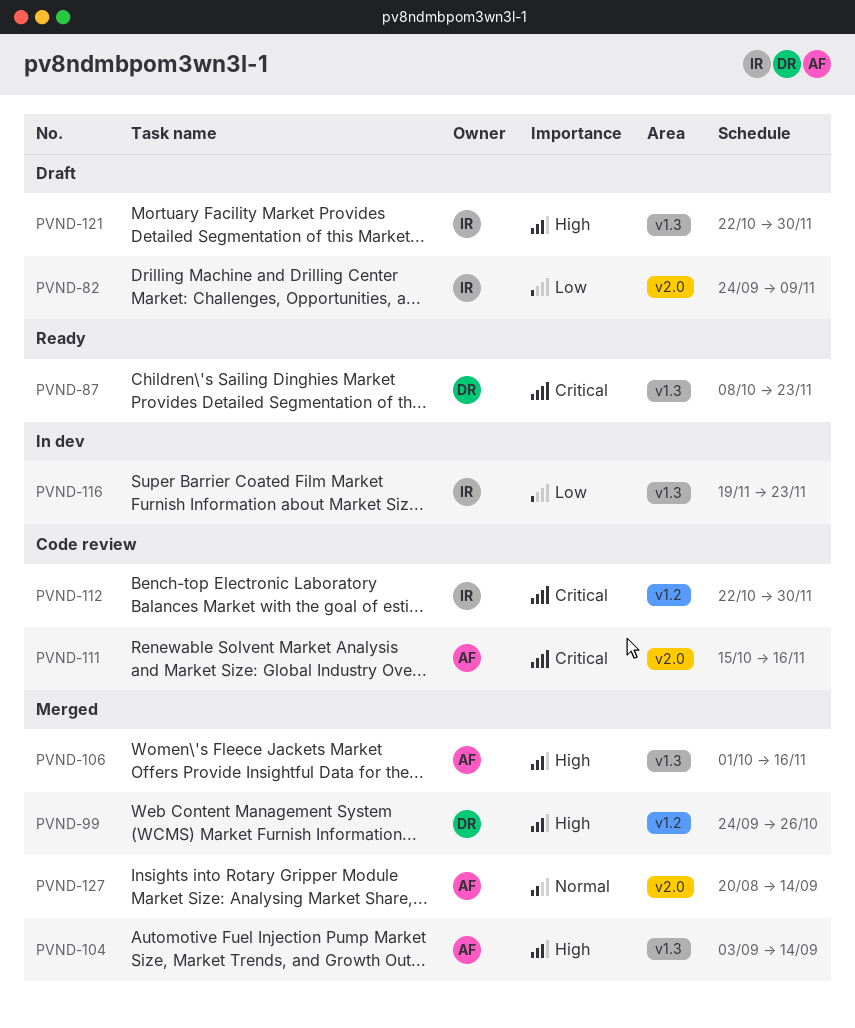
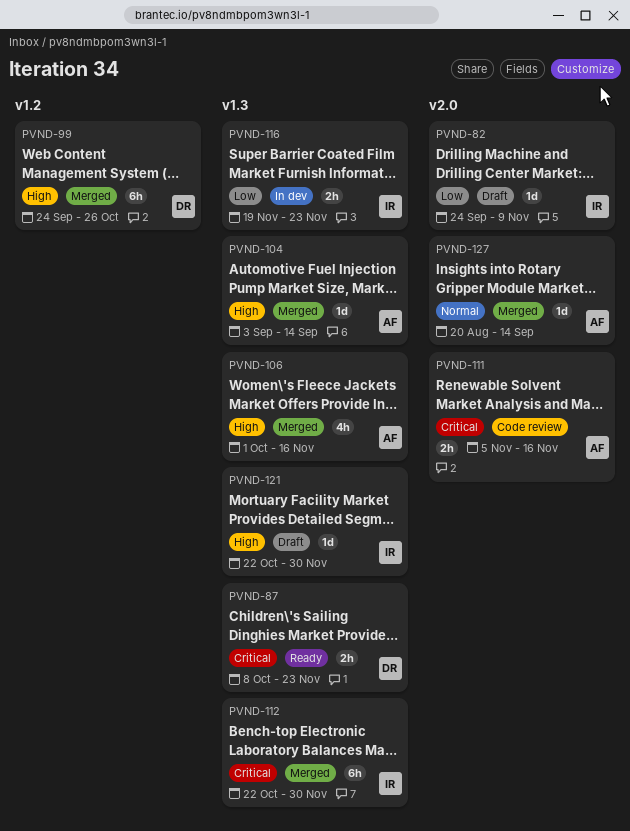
PVND-111, start: Oct 15 -> Nov 5
PVND-112, status: Code review -> Merged
PVND-112, label: v1.2 -> v1.3

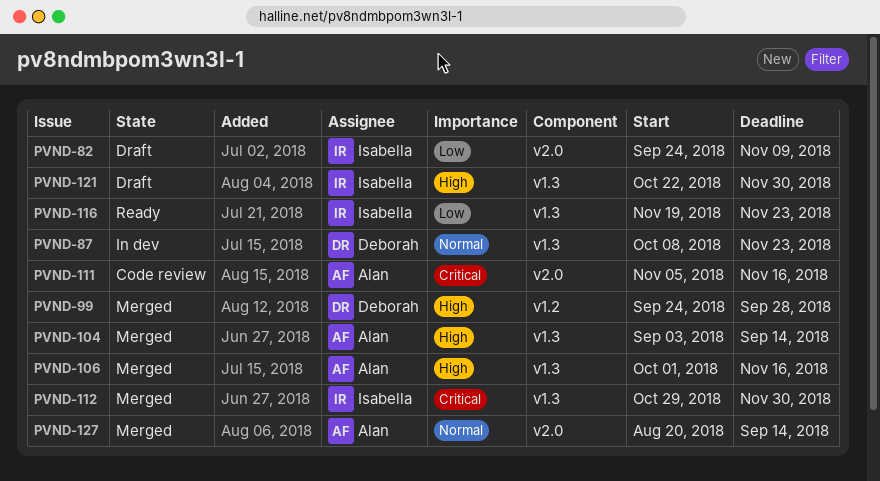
PVND-87, status: Ready -> In dev
PVND-87, priority: Critical -> Normal
PVND-99, due: Oct 26 -> Sep 28
PVND-112, start: Oct 22 -> Oct 29
PVND-116, status: In dev -> Ready

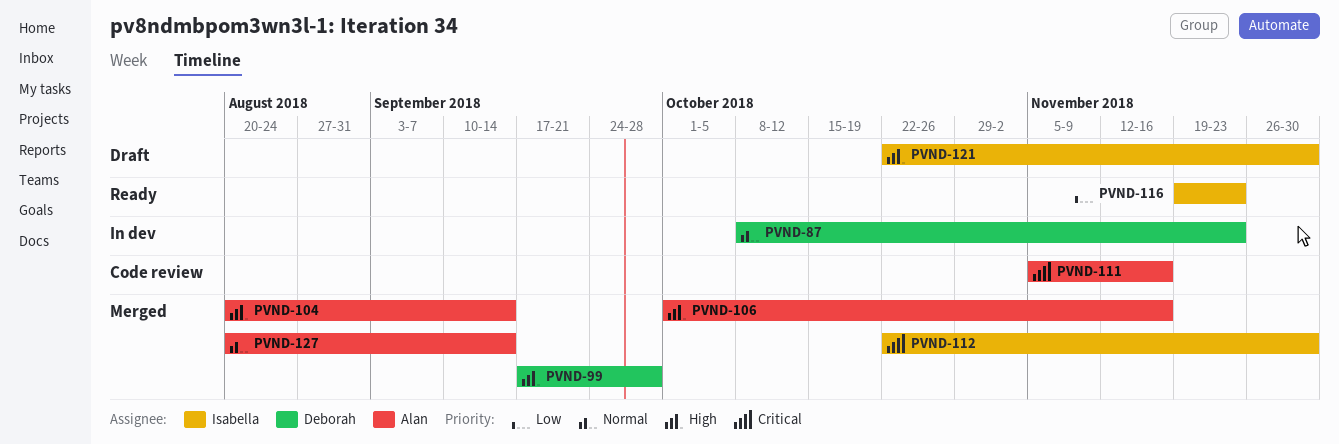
PVND-82: present -> none
PVND-99, start: Sep 24 -> Sep 17
PVND-104, start: Sep 3 -> Aug 20
PVND-112, start: Oct 29 -> Oct 22

